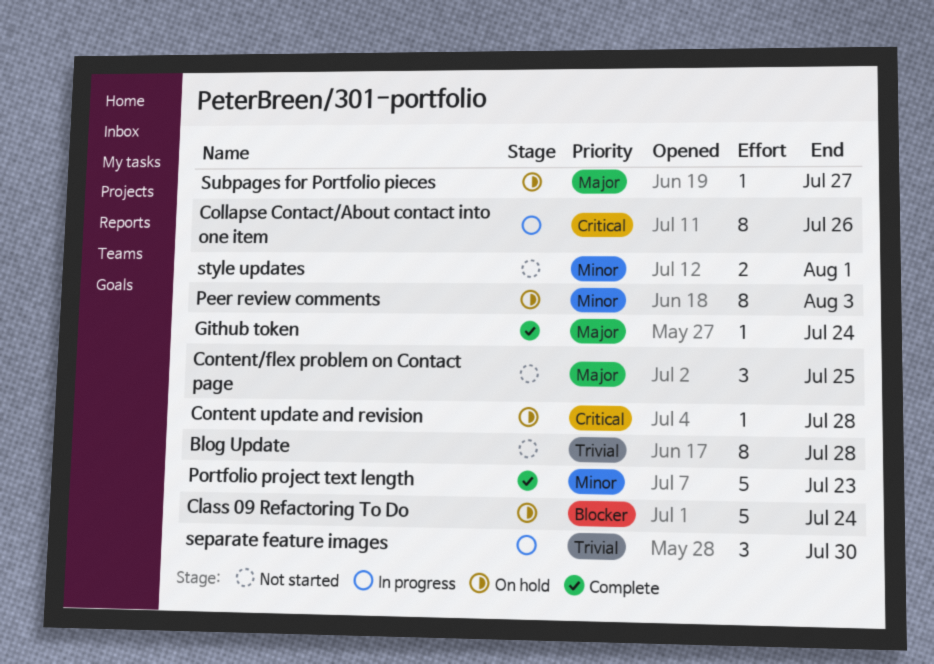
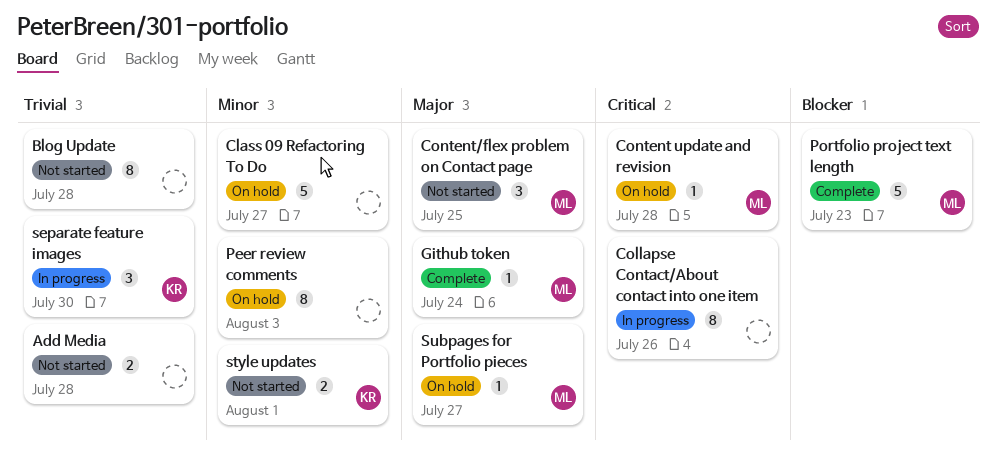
Add Media: none -> present
Class 09 Refactoring To Do, priority: Blocker -> Minor
Class 09 Refactoring To Do, due: Jul 24 -> Jul 27
Portfolio project text length, priority: Minor -> Blocker

